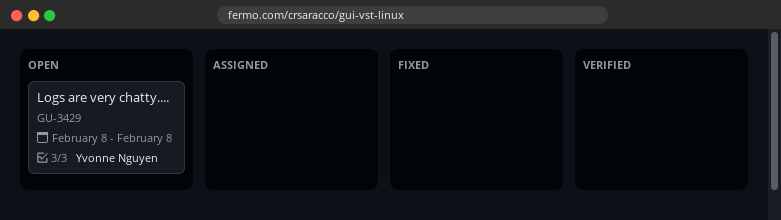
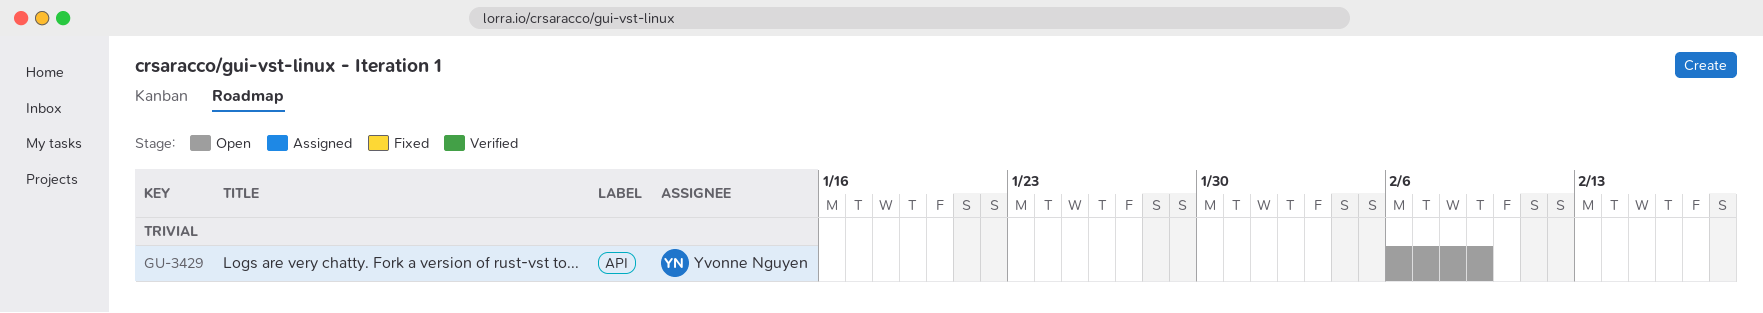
GU-3429, start: Feb 8 -> Feb 6
GU-3429, due: Feb 8 -> Feb 9

